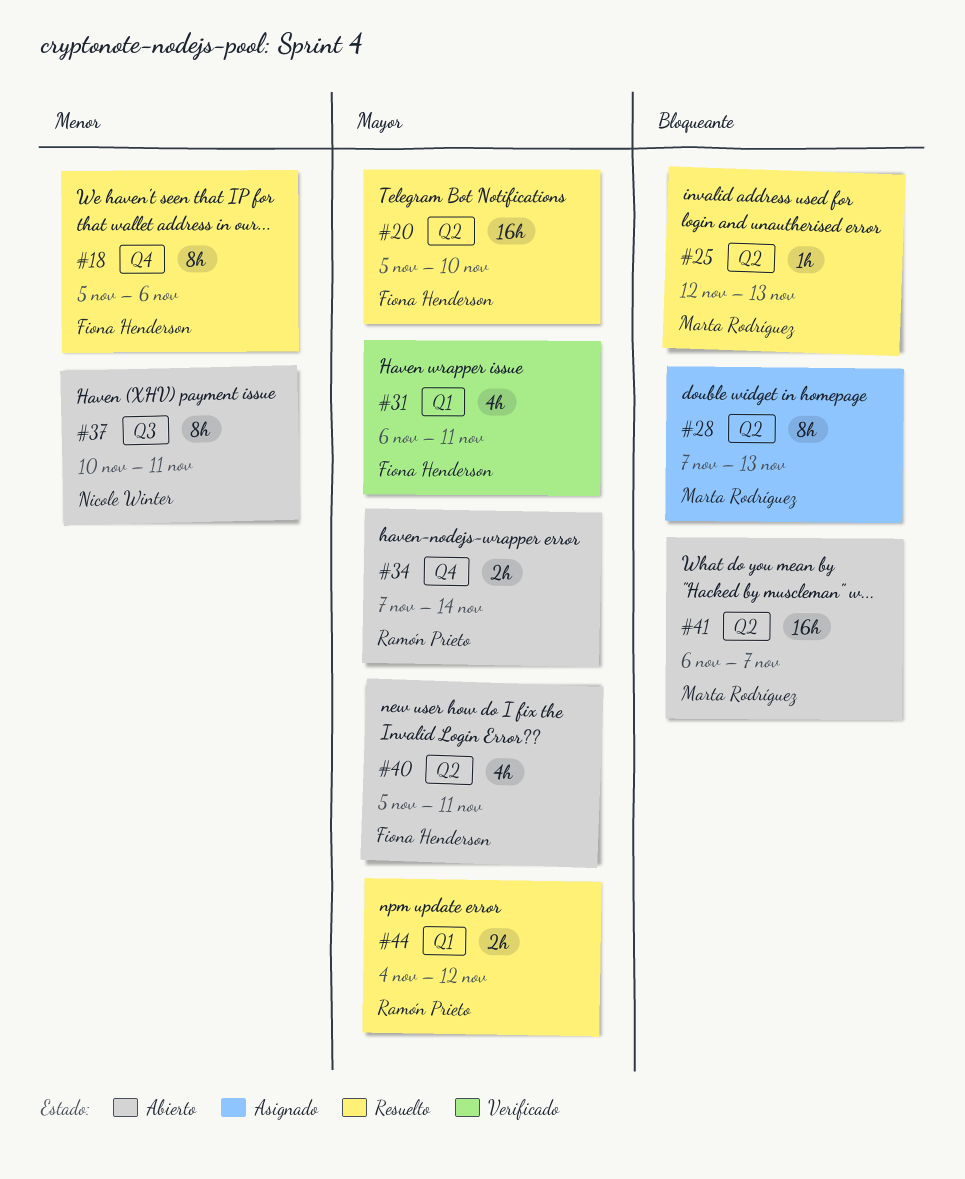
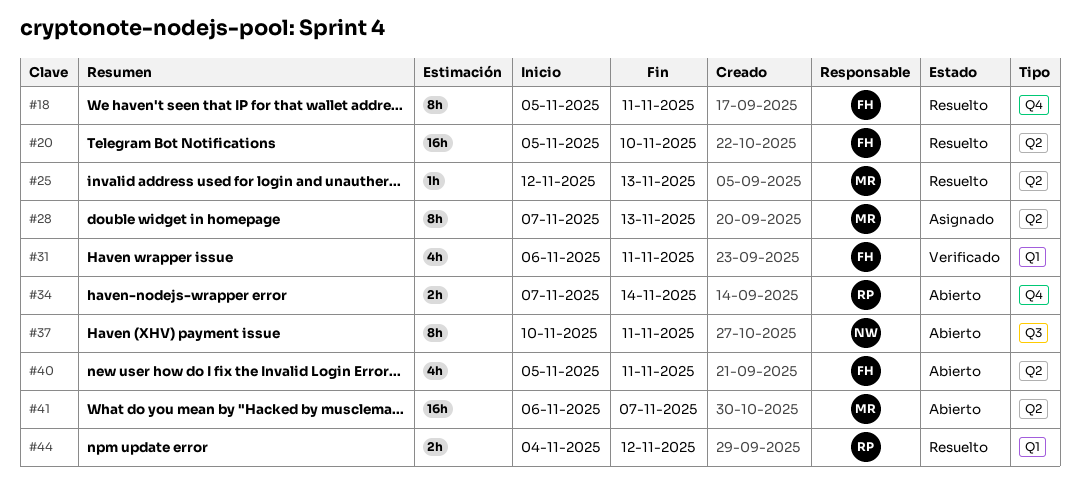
#18, due: Nov 6 -> Nov 11

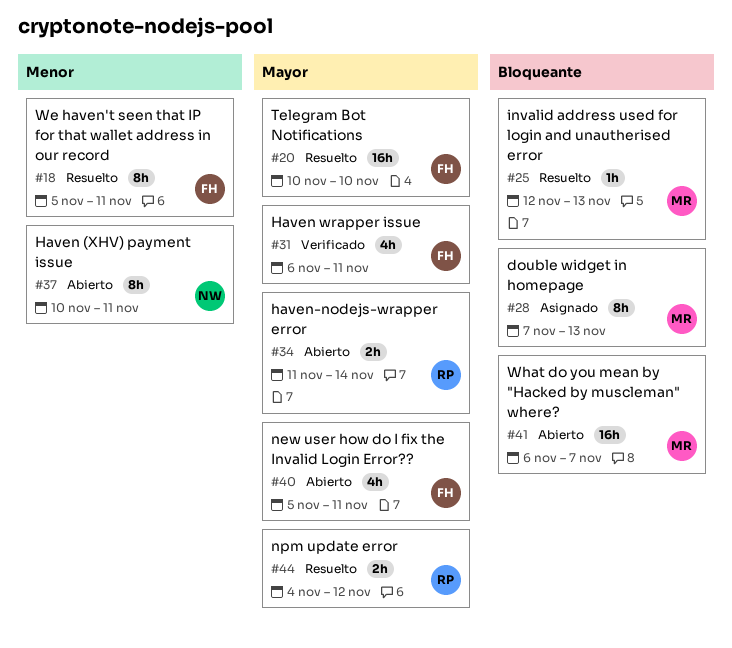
#20, start: Nov 5 -> Nov 10
#34, start: Nov 7 -> Nov 11

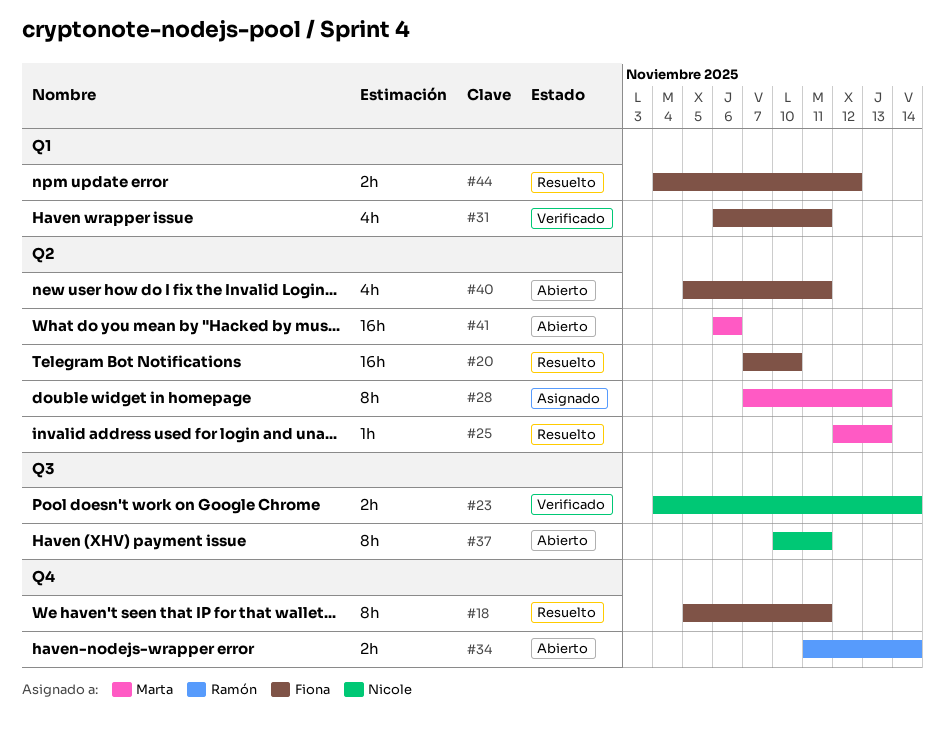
#20, start: Nov 10 -> Nov 7
#23: none -> present
#41, due: Nov 7 -> Nov 6
#44, owner: Ramón -> Fiona

